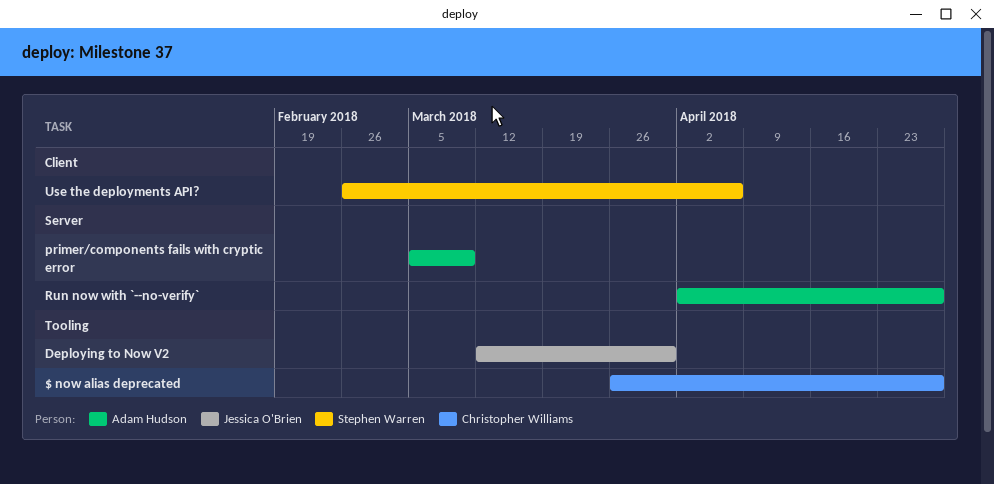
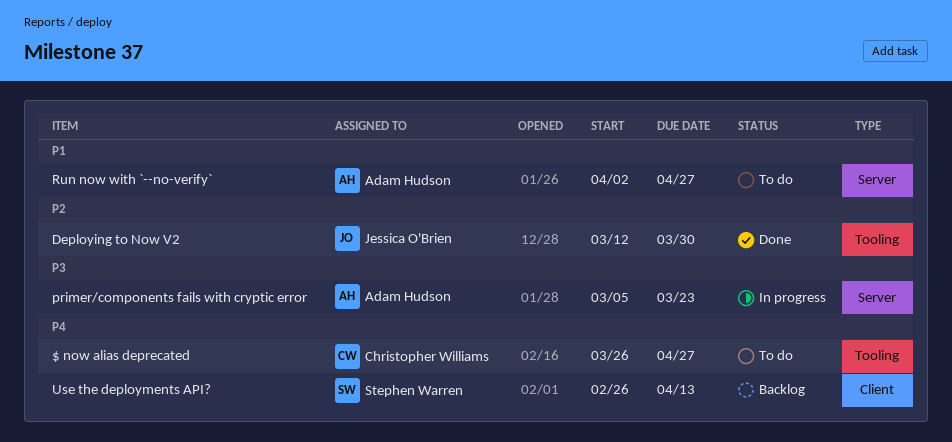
primer/components fails with cryptic error, due: Mar 9 -> Mar 23
Use the deployments API?, due: Apr 6 -> Apr 13

